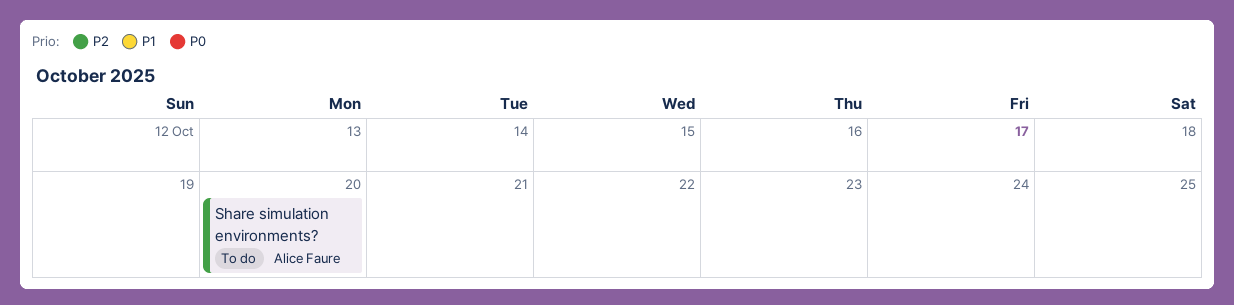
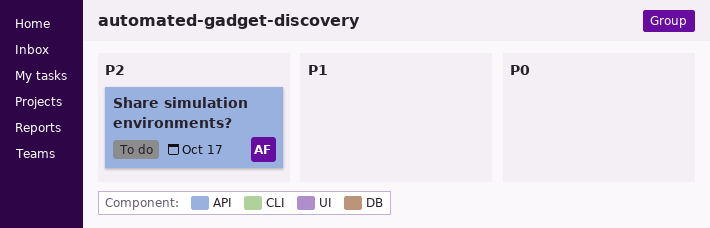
Share simulation environments?, due: Oct 20 -> Oct 17

